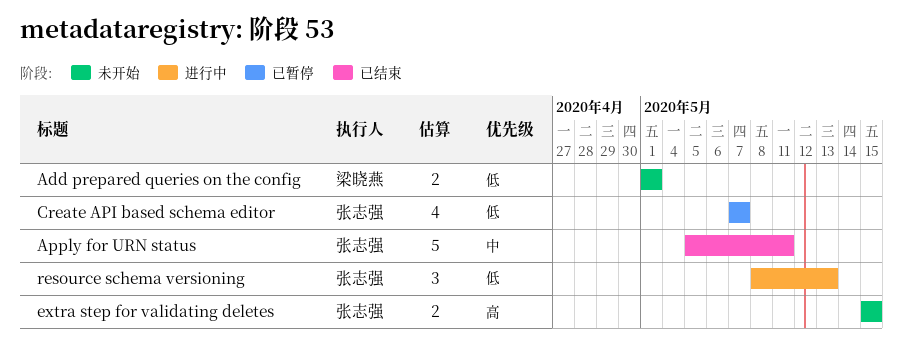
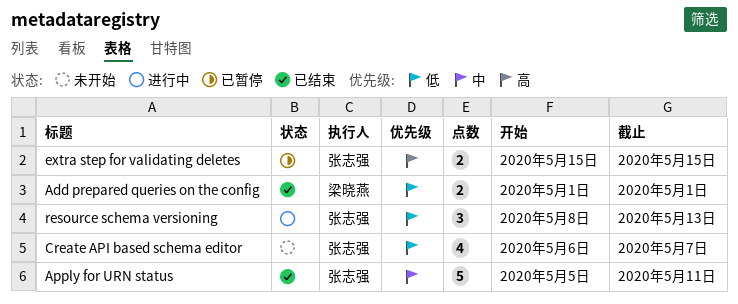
Add prepared queries on the config, status: 未开始 -> 已结束
Create API based schema editor, status: 已暂停 -> 未开始
Create API based schema editor, start: May 7 -> May 6
extra step for validating deletes, status: 未开始 -> 已暂停

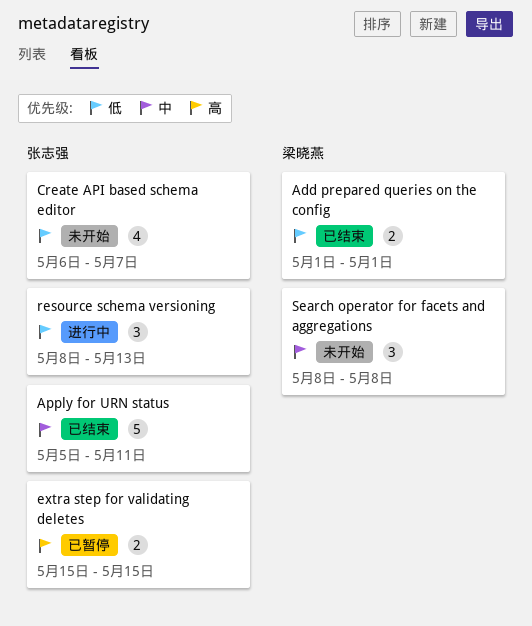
Search operator for facets and aggregations: none -> present

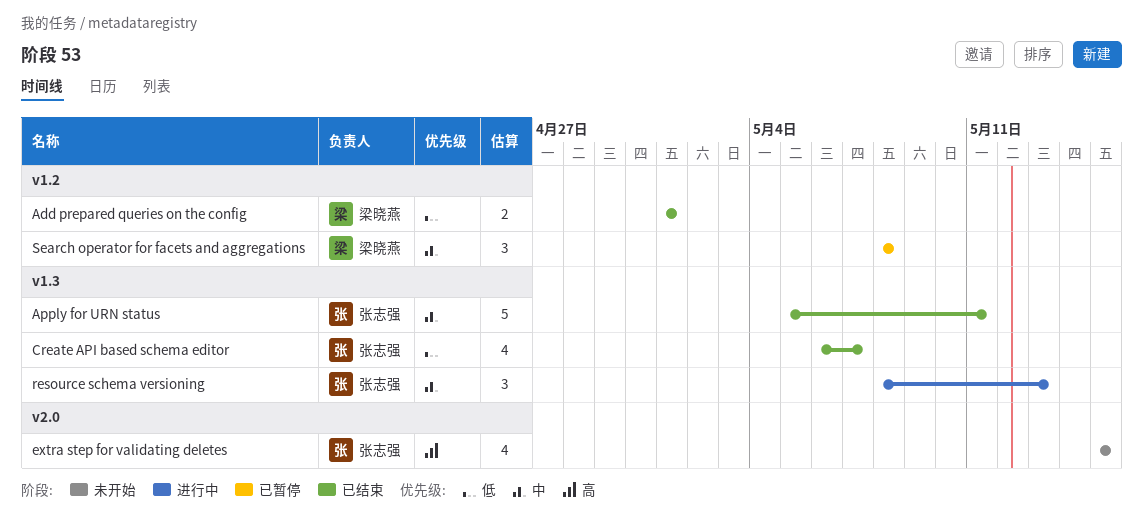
Create API based schema editor, status: 未开始 -> 已结束
extra step for validating deletes, status: 已暂停 -> 未开始
extra step for validating deletes, estimate: 2 -> 4
resource schema versioning, priority: 低 -> 中
Search operator for facets and aggregations, status: 未开始 -> 已暂停

